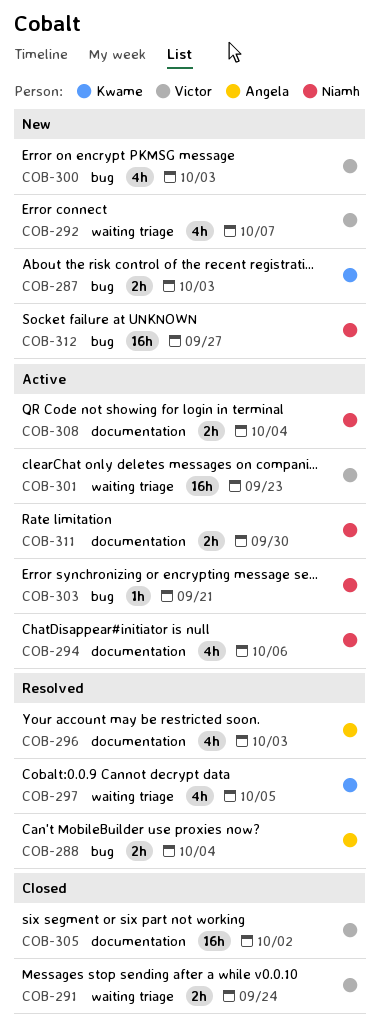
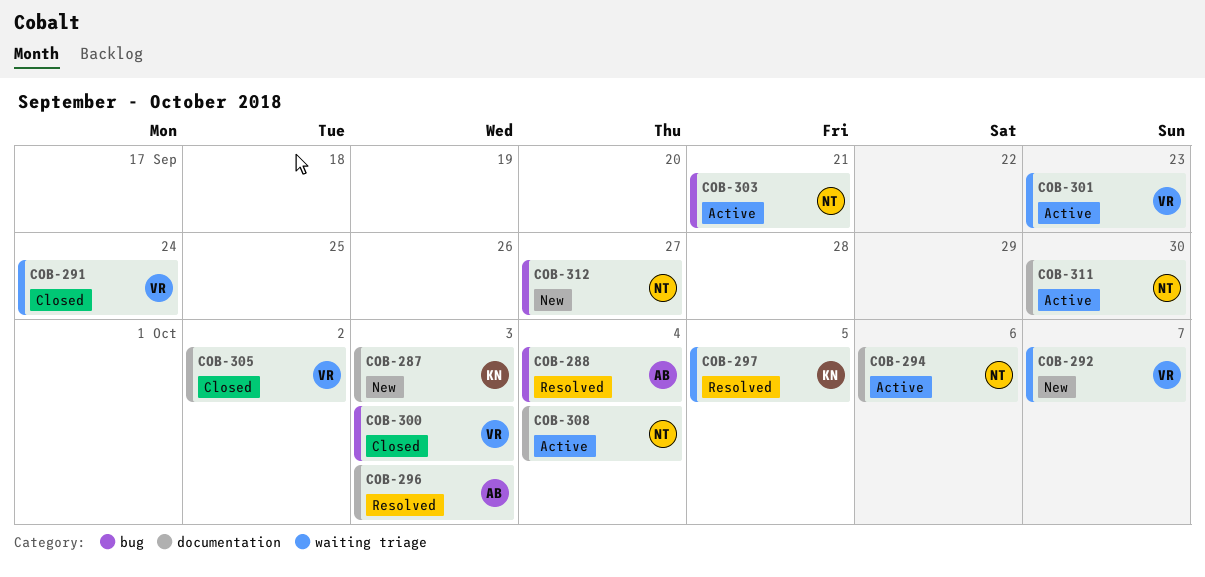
COB-287, label: bug -> documentation
COB-300, status: New -> Closed

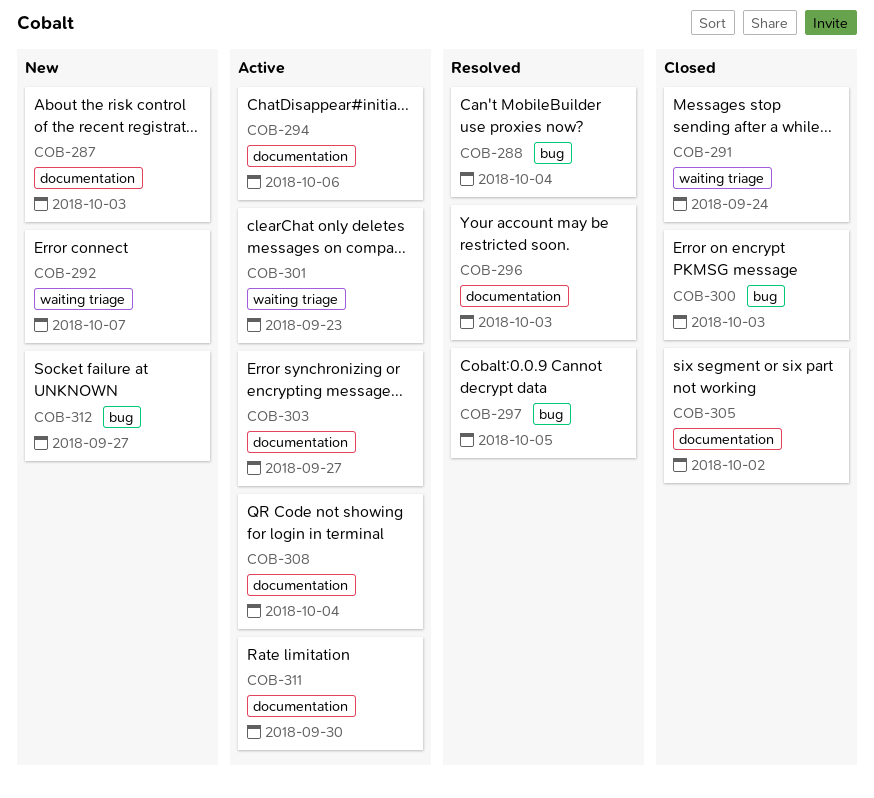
COB-297, label: waiting triage -> bug
COB-303, label: bug -> documentation
COB-303, due: Sep 21 -> Sep 27

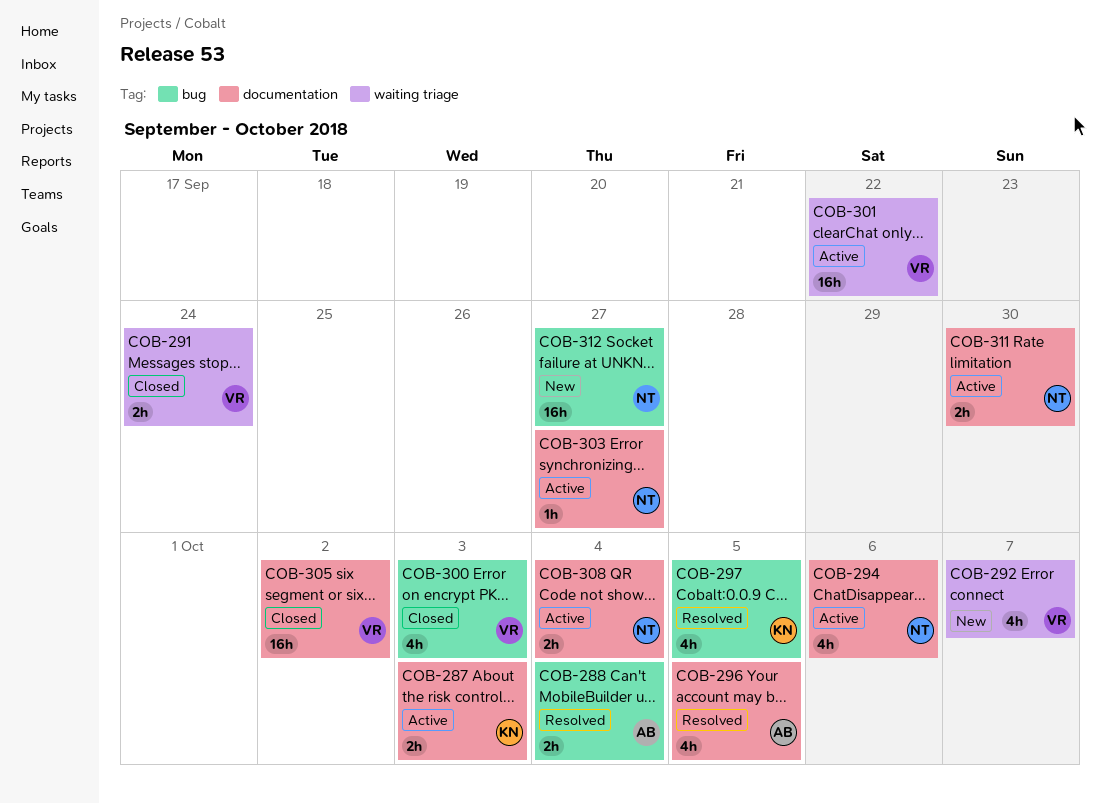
COB-287, status: New -> Active
COB-296, due: Oct 3 -> Oct 5
COB-301, due: Sep 23 -> Sep 22

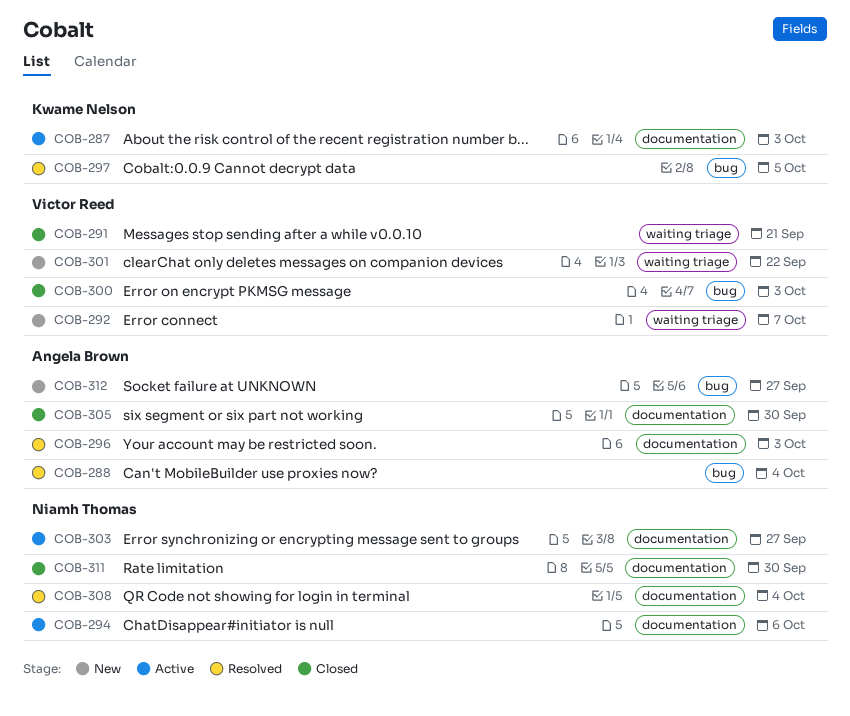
COB-291, due: Sep 24 -> Sep 21
COB-296, due: Oct 5 -> Oct 3
COB-301, status: Active -> New
COB-305, owner: Victor Reed -> Angela Brown
COB-305, due: Oct 2 -> Sep 30
COB-308, status: Active -> Resolved
COB-311, status: Active -> Closed
COB-312, owner: Niamh Thomas -> Angela Brown

